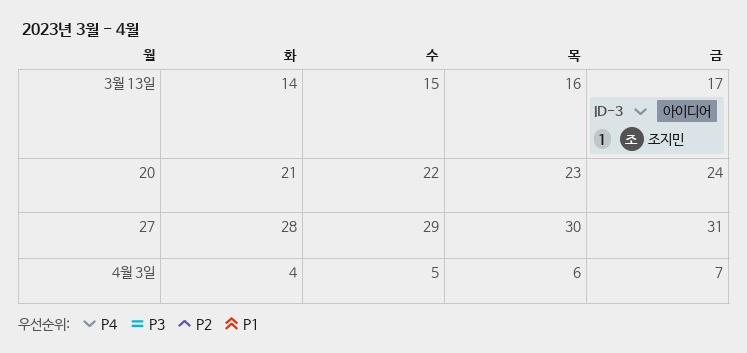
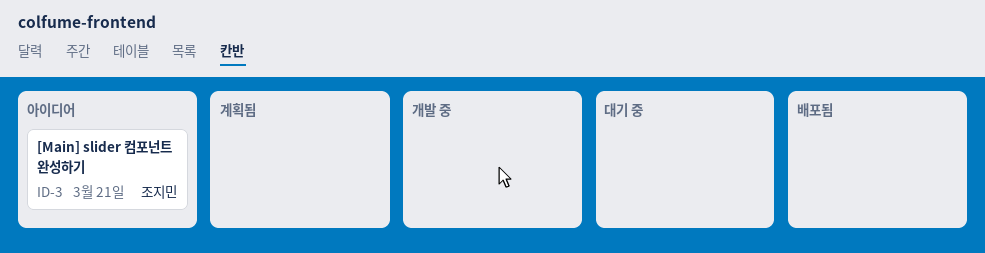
ID-3, due: Mar 17 -> Mar 21

